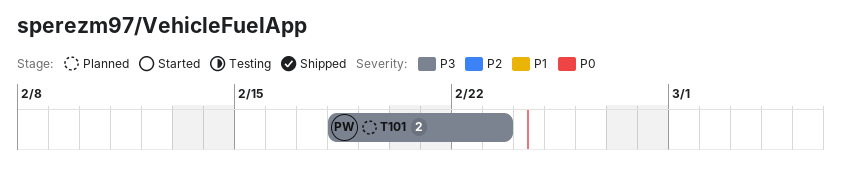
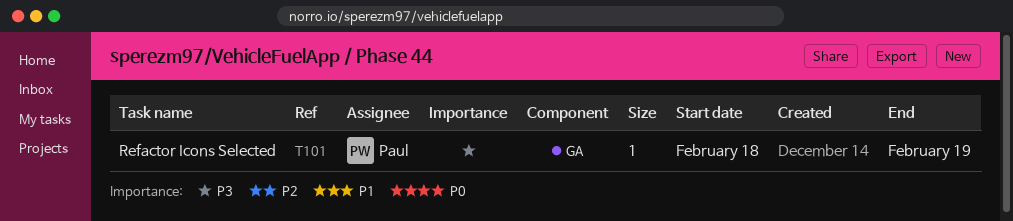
T101, estimate: 2 -> 1
T101, due: Feb 23 -> Feb 19

